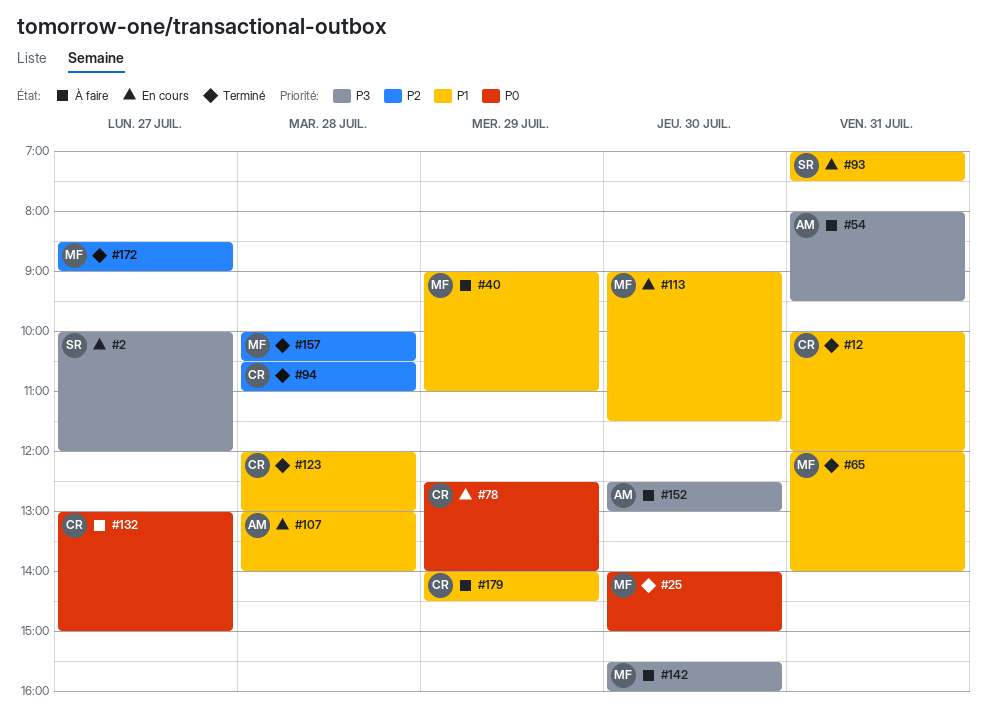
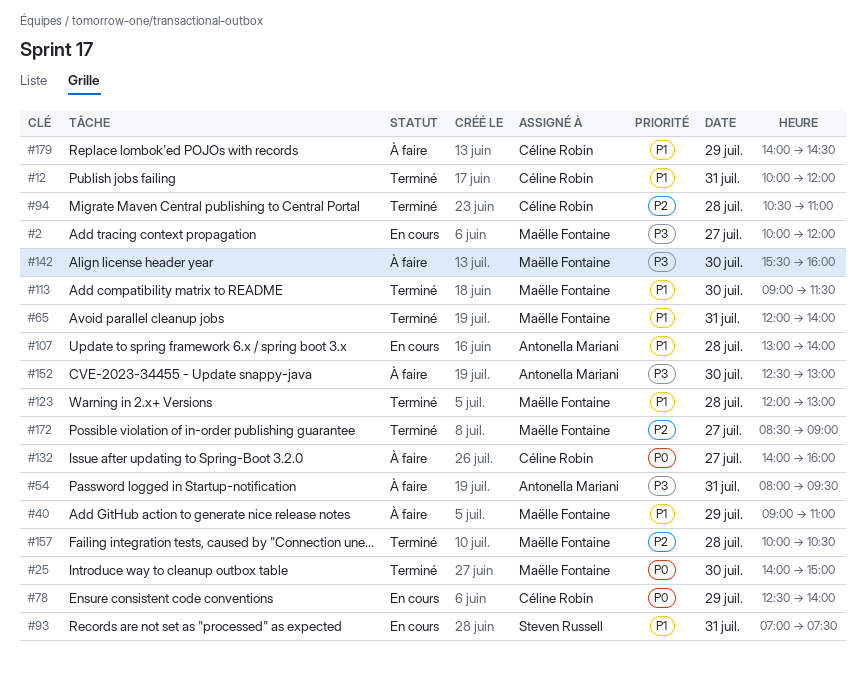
#2, owner: Steven Russell -> Maëlle Fontaine
#113, status: En cours -> Terminé
#123, owner: Céline Robin -> Maëlle Fontaine
#132, begins: 13:00 -> 14:00
#132, ends: 15:00 -> 16:00

